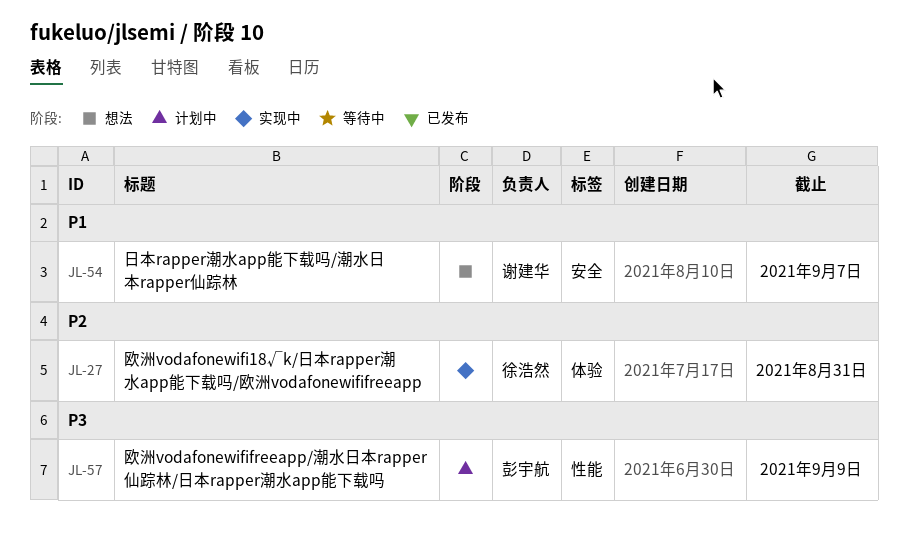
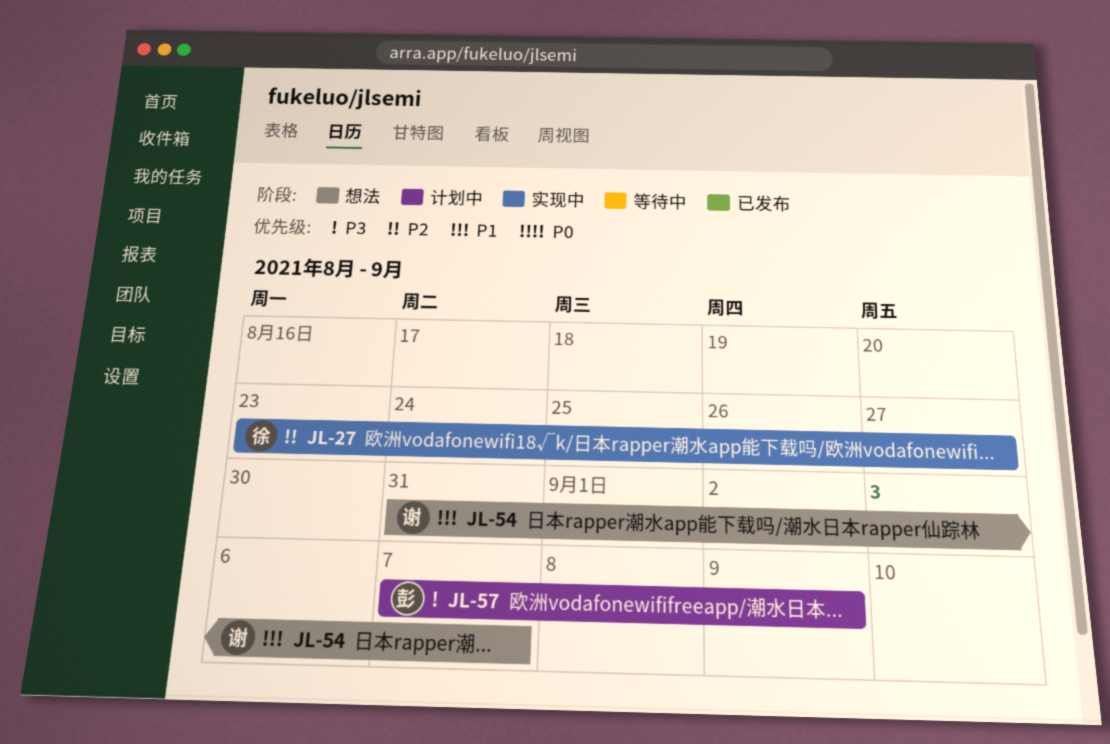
JL-27, due: Aug 31 -> Aug 27

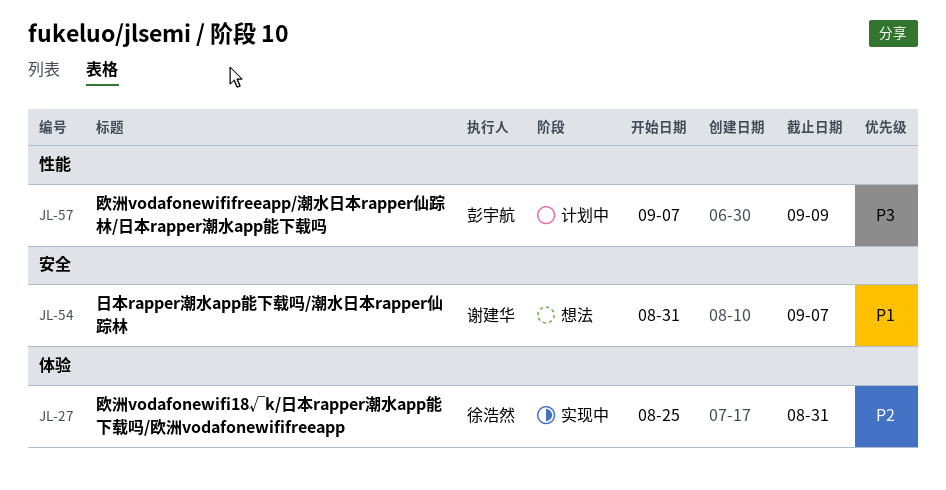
JL-27, start: Aug 23 -> Aug 25
JL-27, due: Aug 27 -> Aug 31

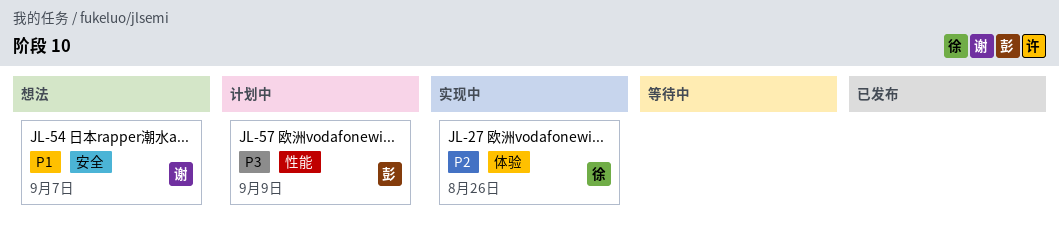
JL-27, due: Aug 31 -> Aug 26

